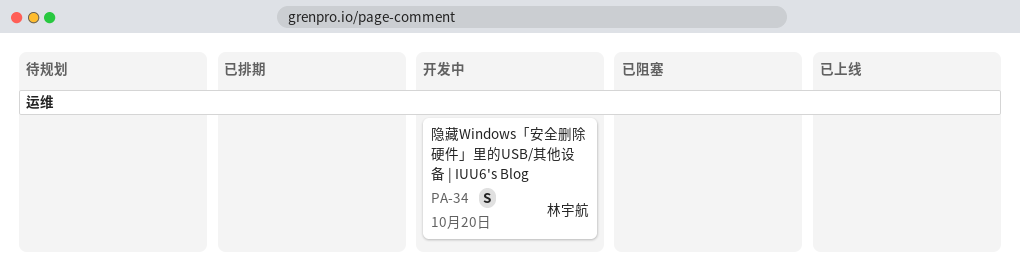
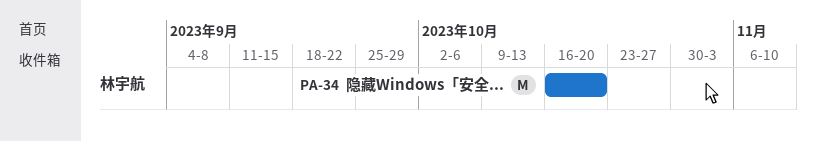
PA-34, estimate: S -> M

